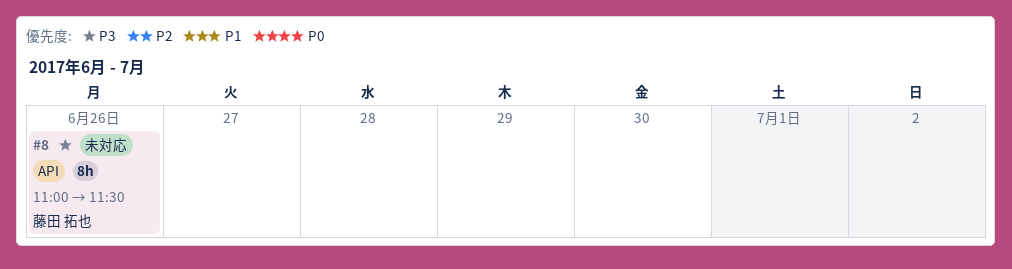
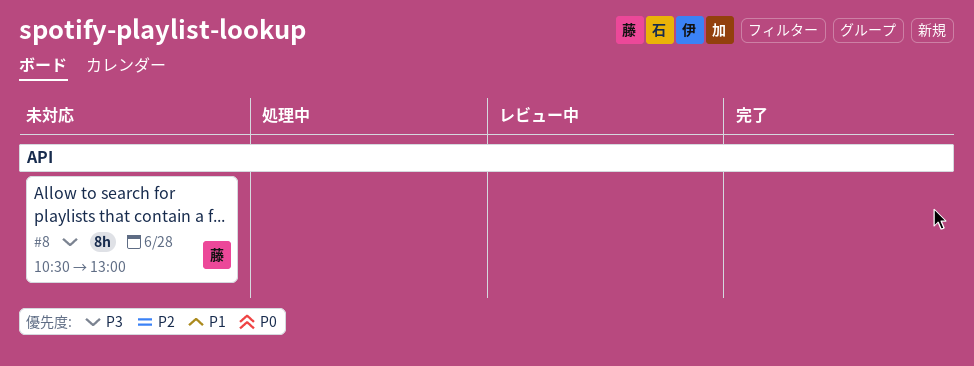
#8, day: Jun 26 -> Jun 28
#8, begins: 11:00 -> 10:30
#8, ends: 11:30 -> 13:00

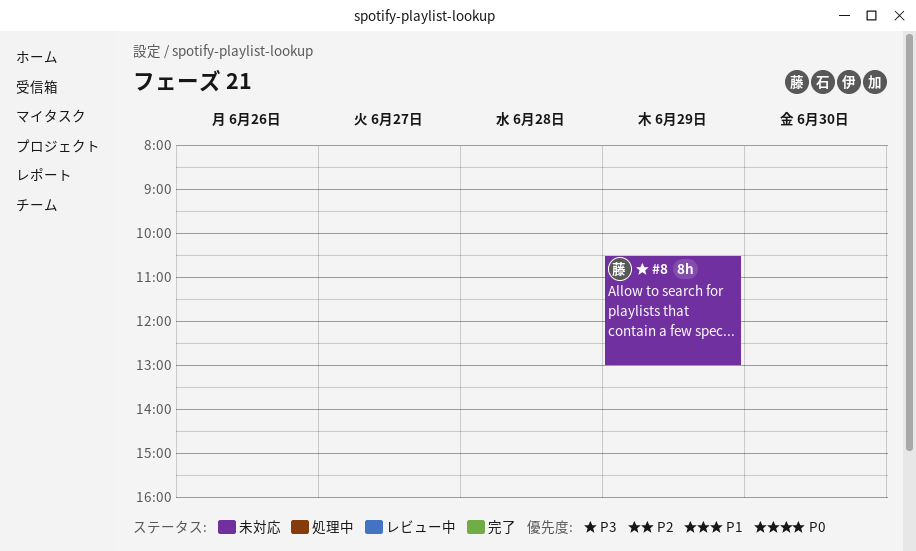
#8, day: Jun 28 -> Jun 29

